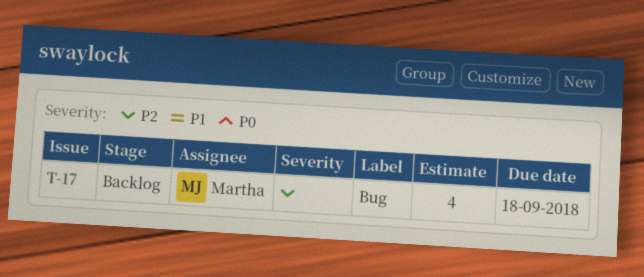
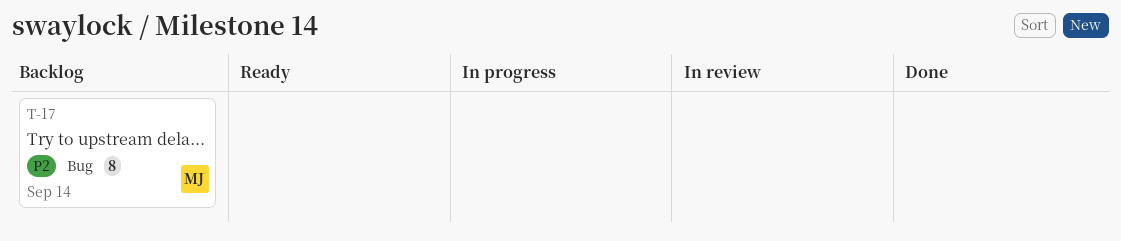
T-17, estimate: 4 -> 8
T-17, due: Sep 18 -> Sep 14

